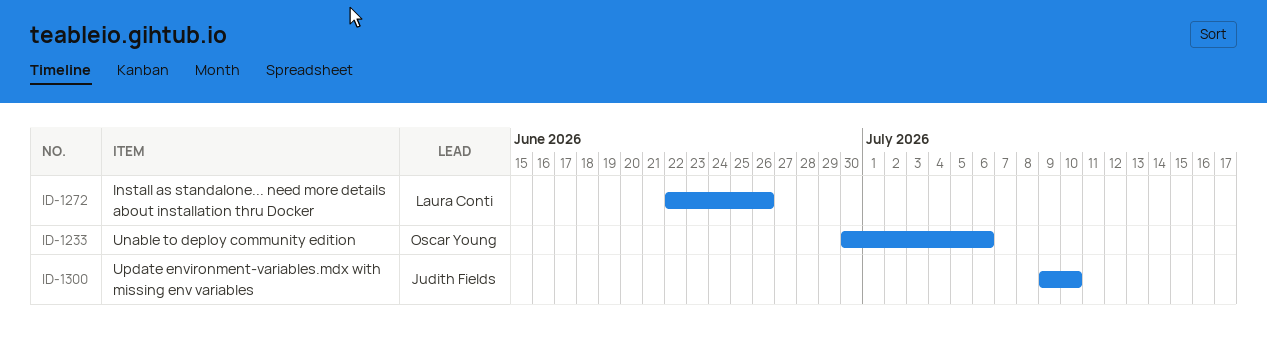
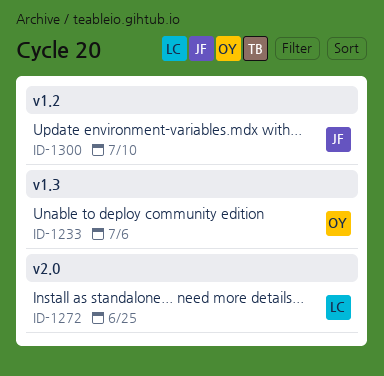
ID-1272, due: Jun 26 -> Jun 25

